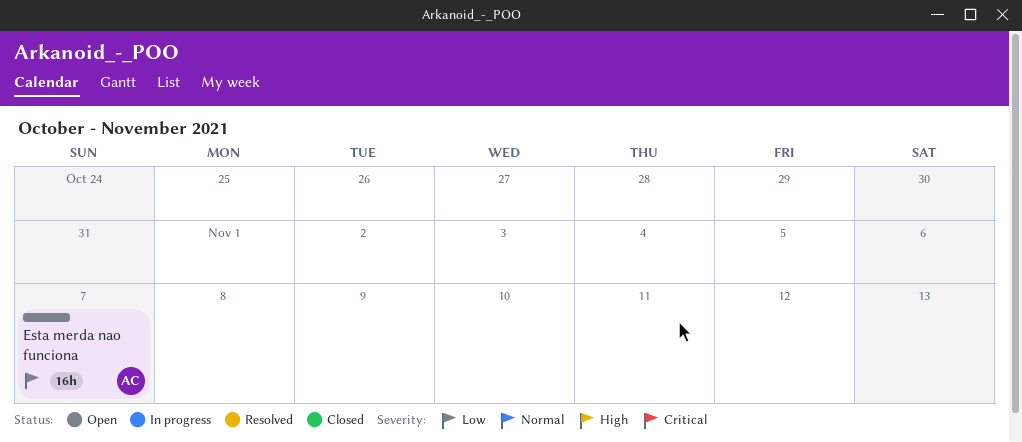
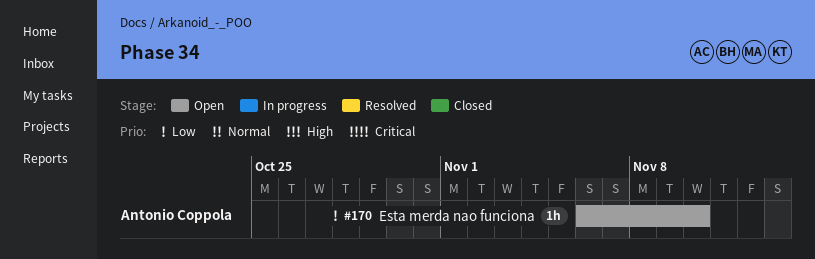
Esta merda nao funciona, estimate: 16h -> 1h
Esta merda nao funciona, due: Nov 7 -> Nov 10

